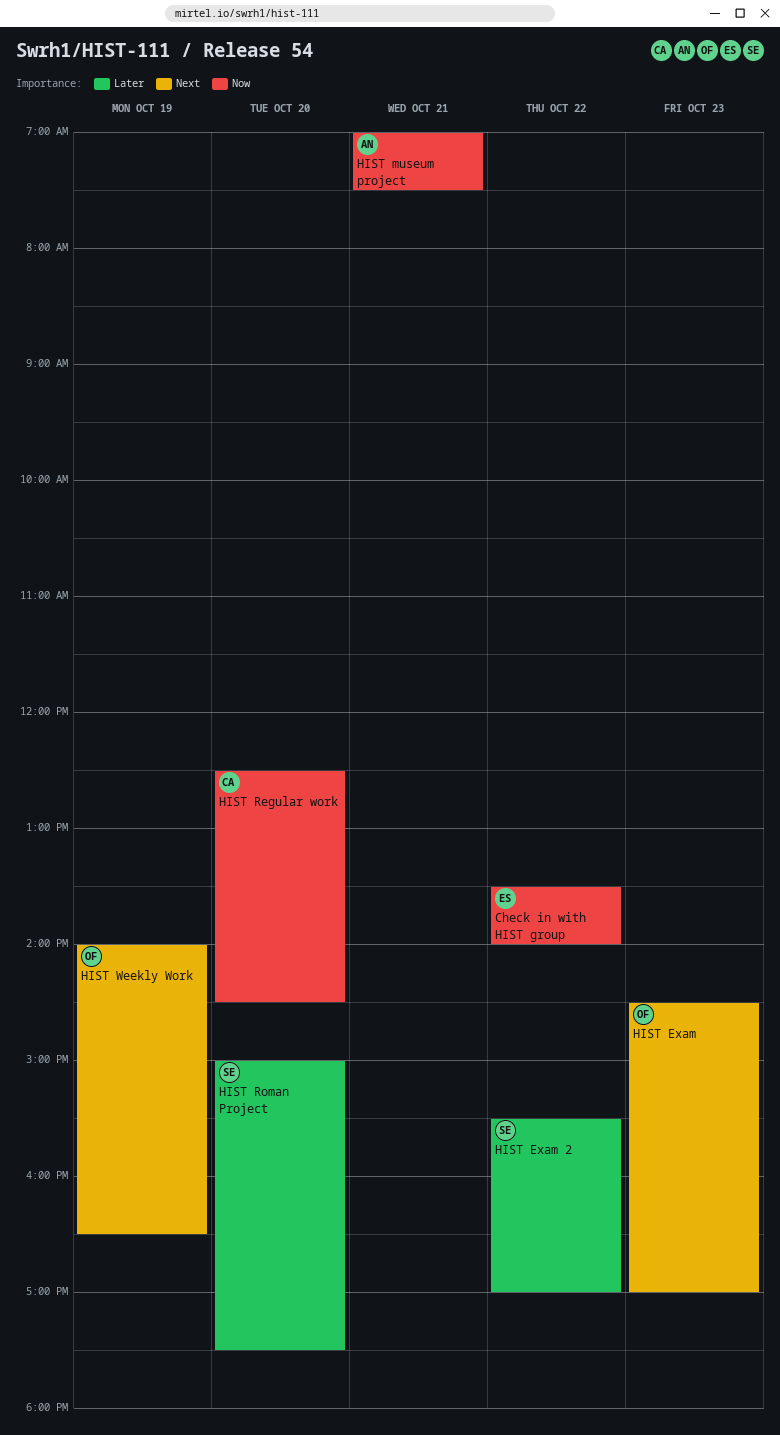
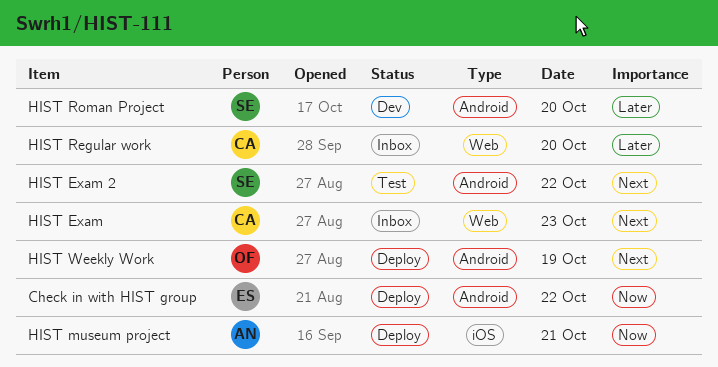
HIST Exam, owner: OF -> CA
HIST Exam 2, priority: Later -> Next
HIST Regular work, priority: Now -> Later

